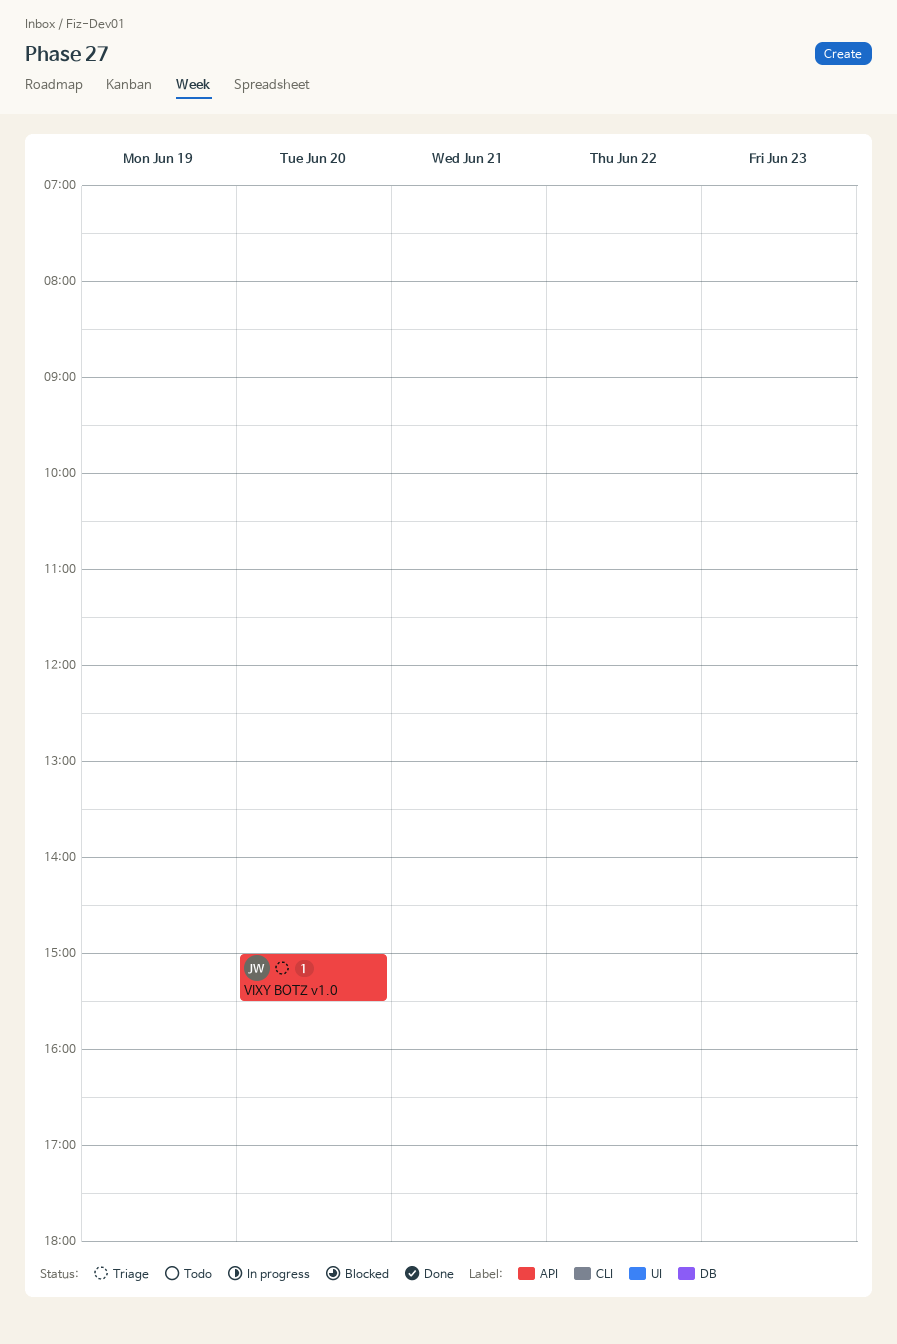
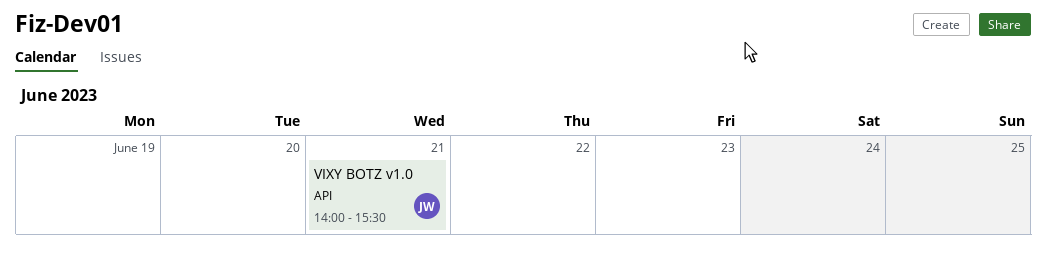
VIXY BOTZ v1.0, day: Jun 20 -> Jun 21
VIXY BOTZ v1.0, begins: 15:00 -> 14:00

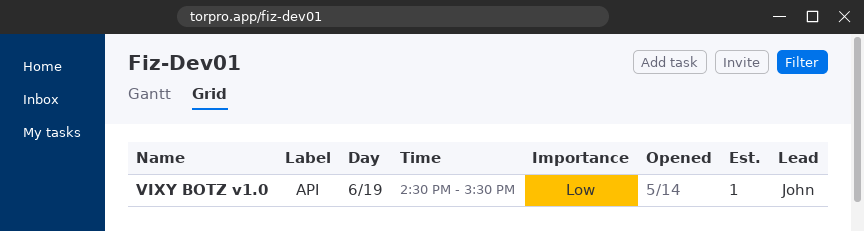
VIXY BOTZ v1.0, day: Jun 21 -> Jun 19
VIXY BOTZ v1.0, begins: 14:00 -> 14:30

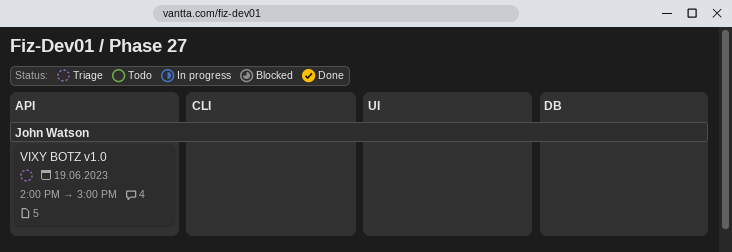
VIXY BOTZ v1.0, begins: 14:30 -> 14:00
VIXY BOTZ v1.0, ends: 15:30 -> 15:00

